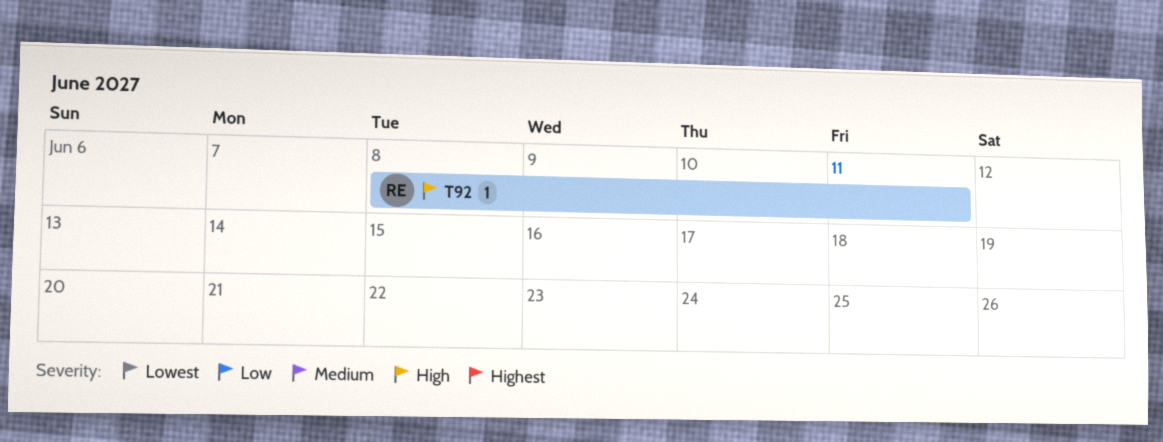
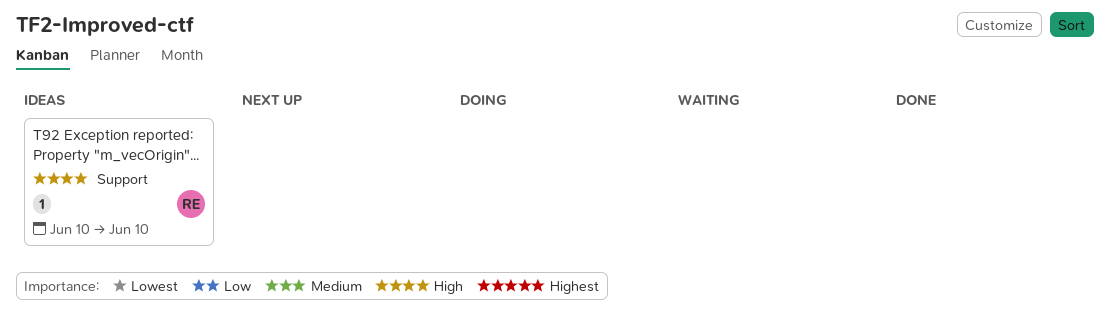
T92, start: Jun 8 -> Jun 10
T92, due: Jun 11 -> Jun 10

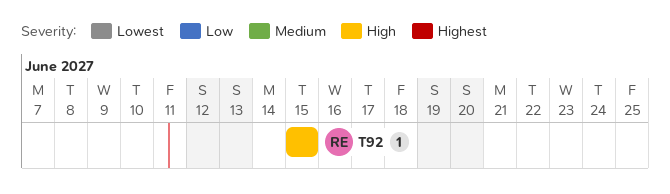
T92, start: Jun 10 -> Jun 15
T92, due: Jun 10 -> Jun 15

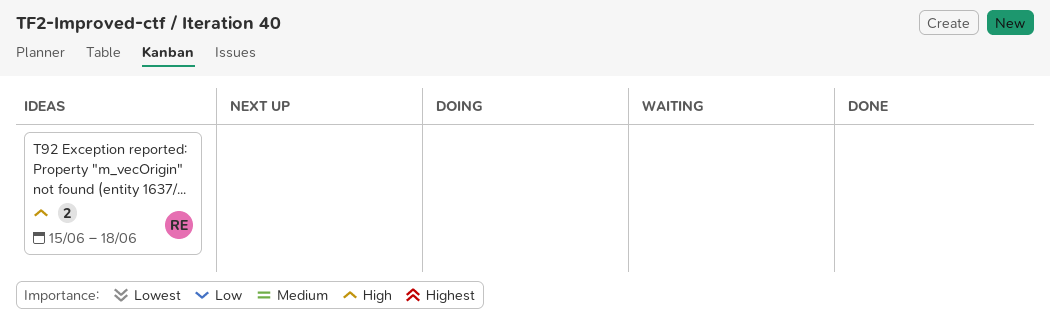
T92, estimate: 1 -> 2
T92, due: Jun 15 -> Jun 18

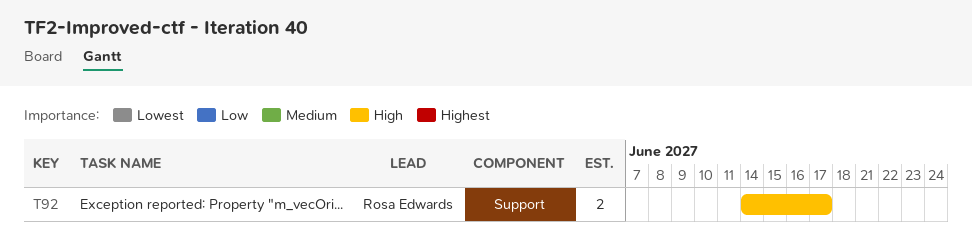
T92, start: Jun 15 -> Jun 14
T92, due: Jun 18 -> Jun 17

